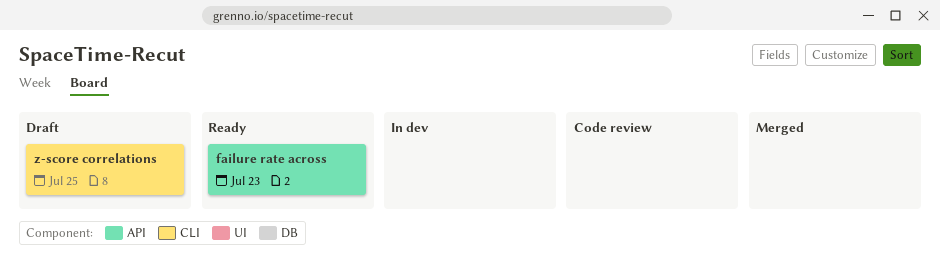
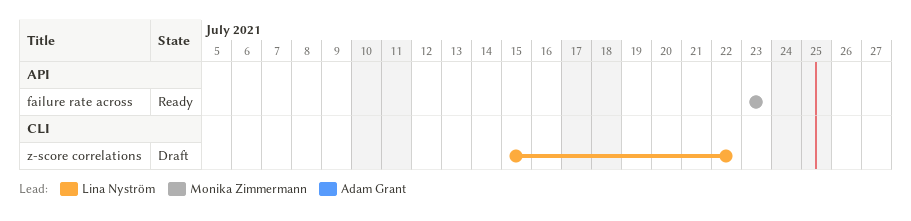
z-score correlations, due: Jul 25 -> Jul 22

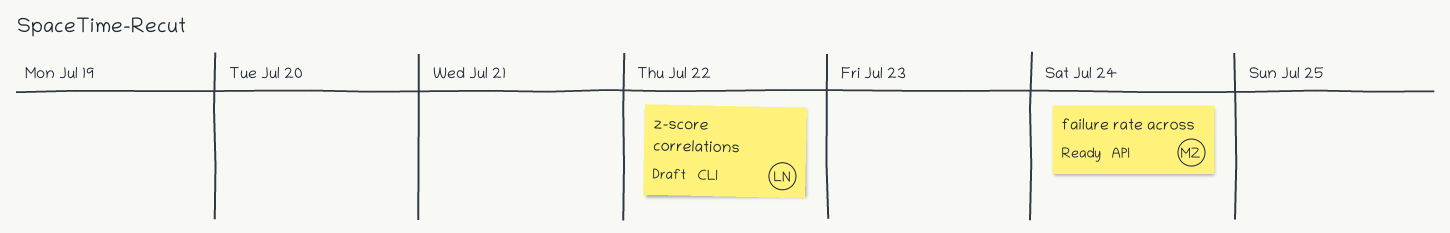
failure rate across, due: Jul 23 -> Jul 24

